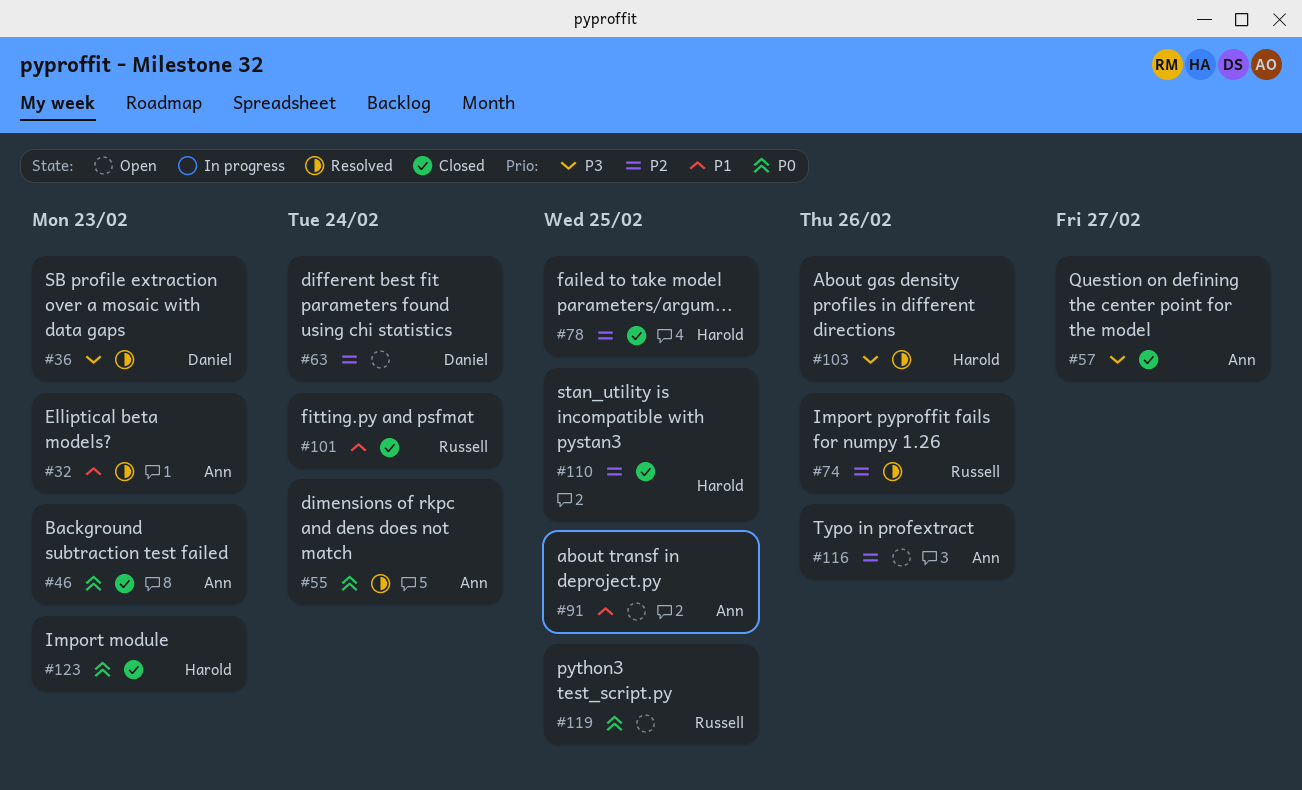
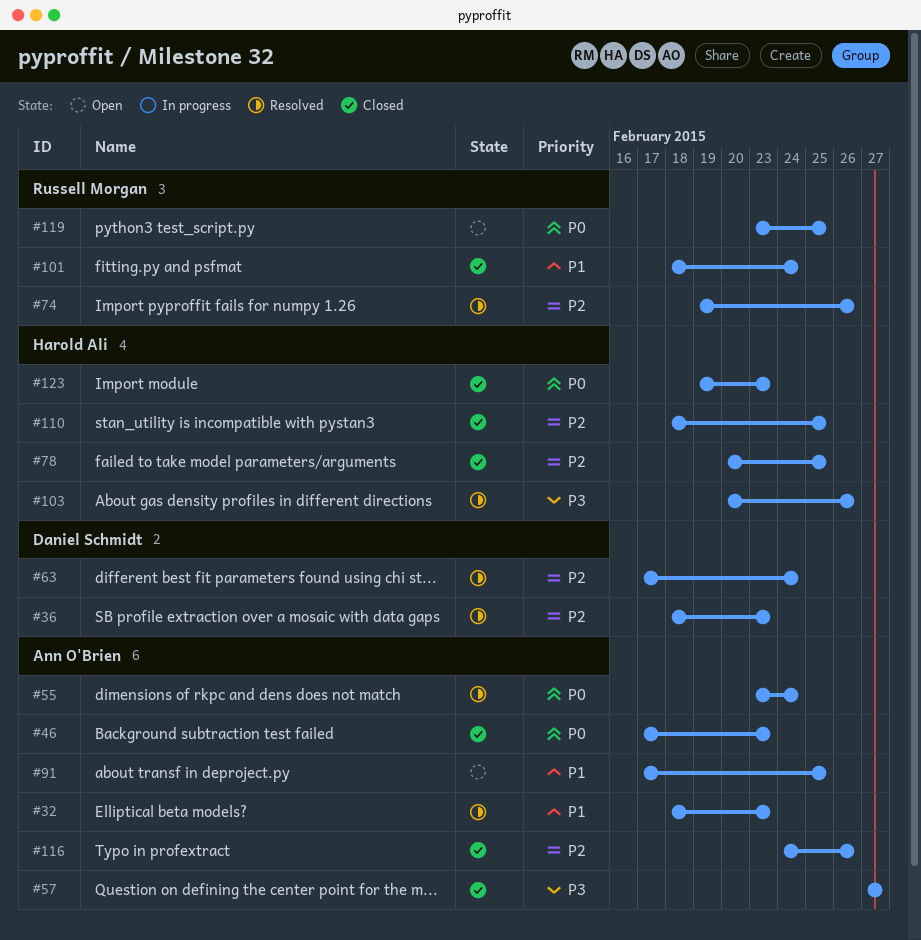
#36, priority: P3 -> P2
#63, status: Open -> Resolved
#116, status: Open -> Closed

